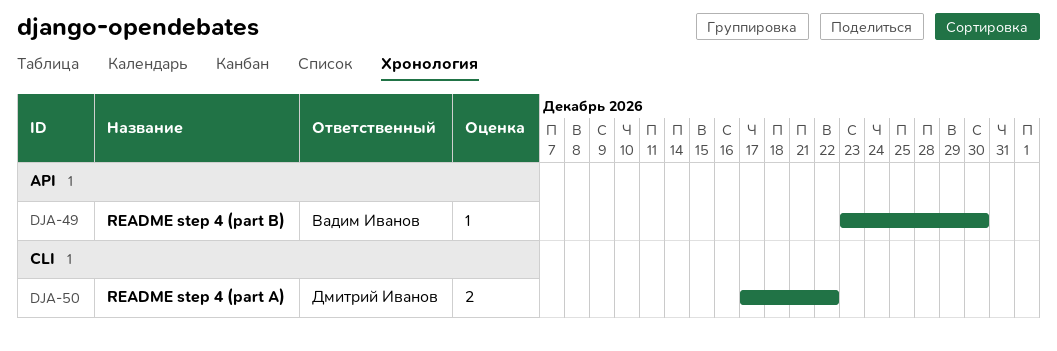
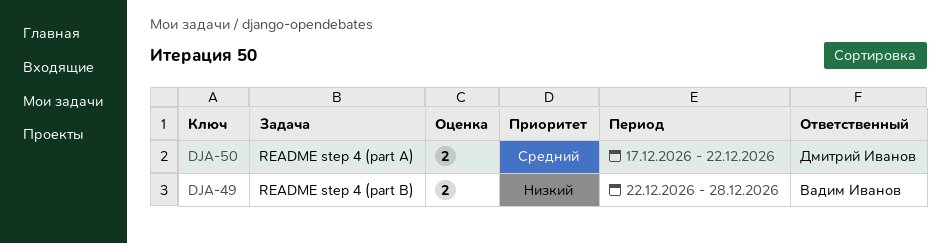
DJA-49, estimate: 1 -> 2
DJA-49, start: Dec 23 -> Dec 22
DJA-49, due: Dec 30 -> Dec 28

